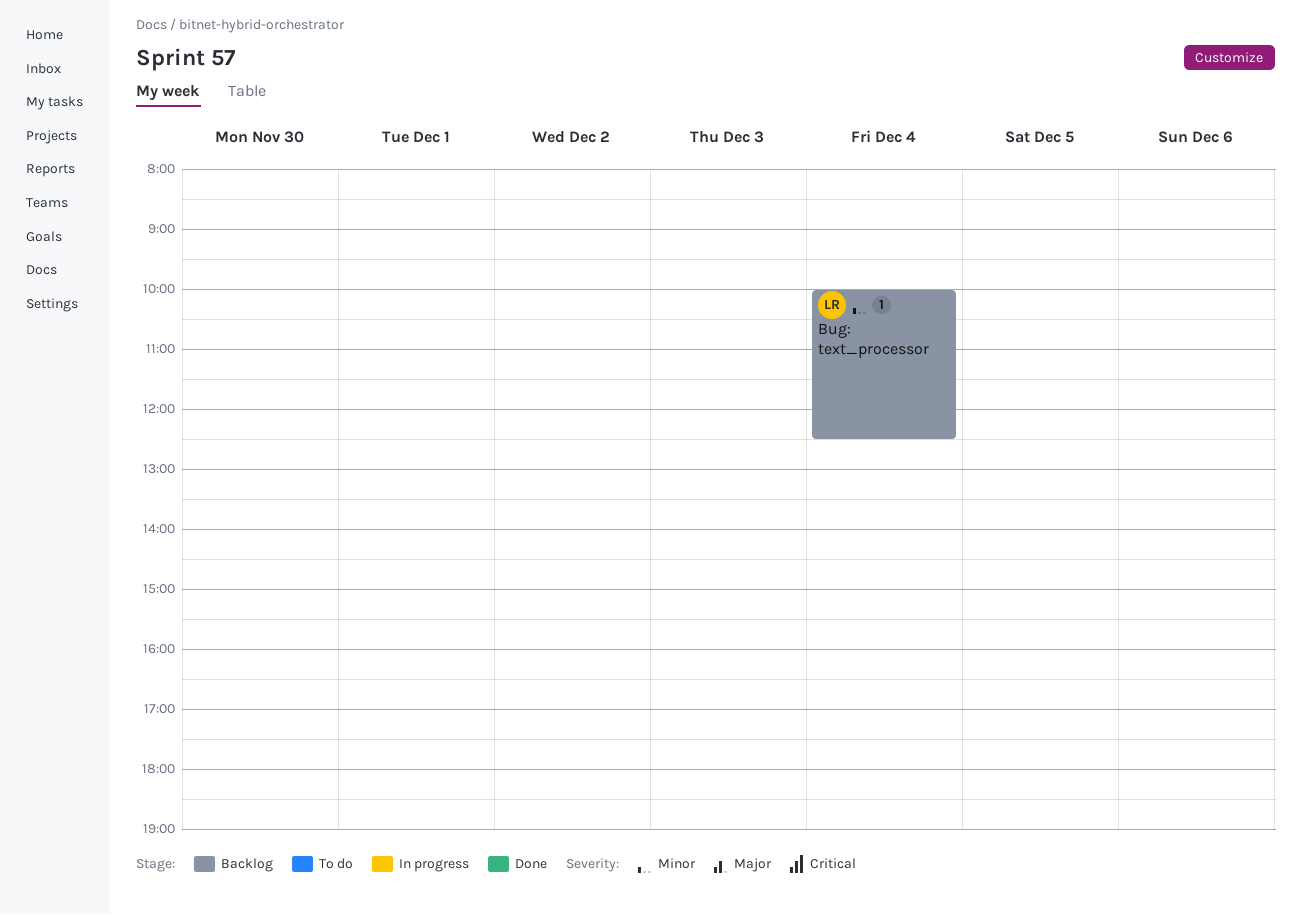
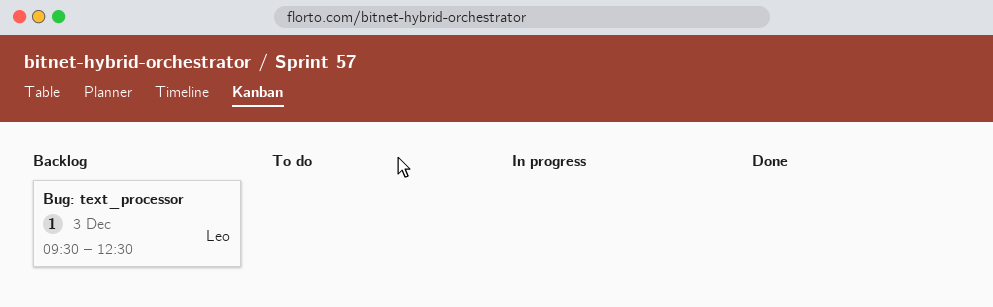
Bug: text_processor, day: Dec 4 -> Dec 3
Bug: text_processor, begins: 10:00 -> 09:30

